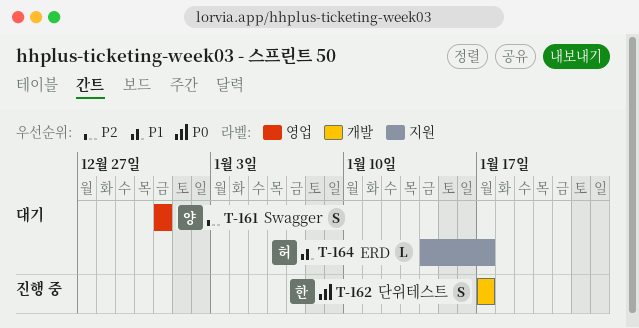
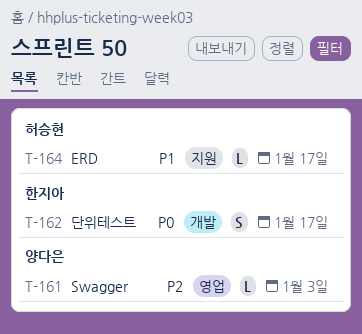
T-161, estimate: S -> L
T-161, due: Dec 31 -> Jan 3

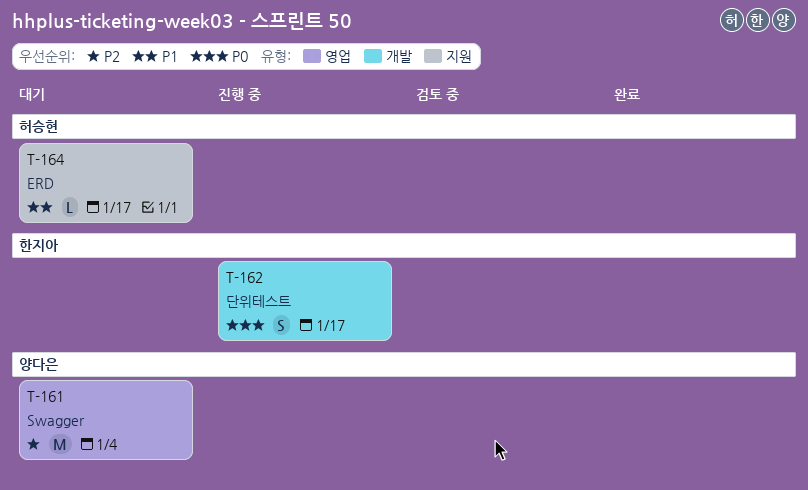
T-161, estimate: L -> M
T-161, due: Jan 3 -> Jan 4

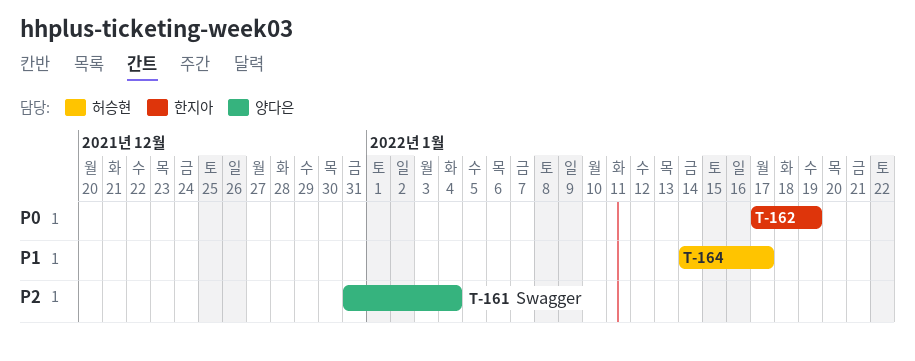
T-162, due: Jan 17 -> Jan 19

